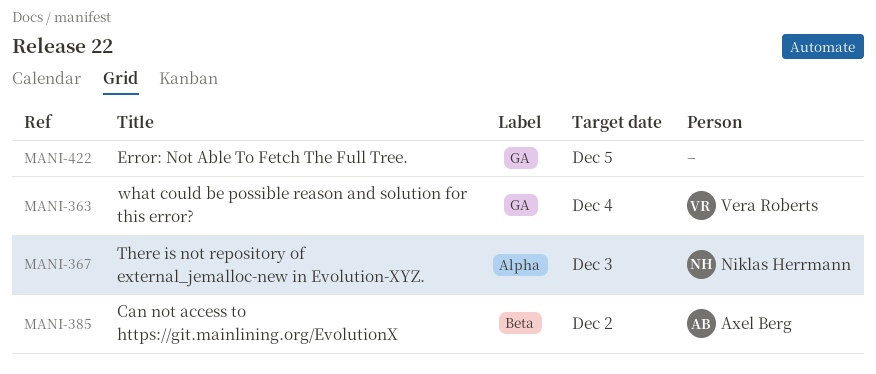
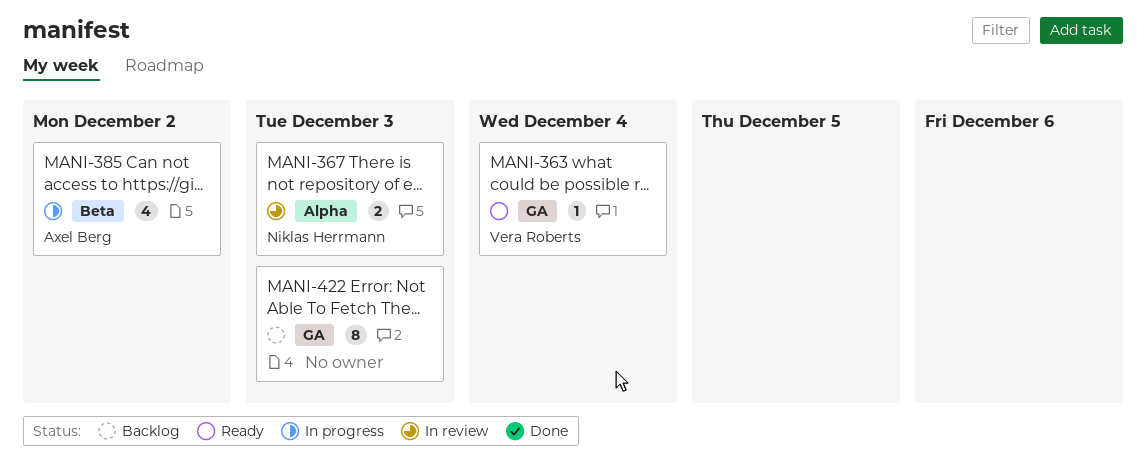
MANI-422, due: Dec 5 -> Dec 3

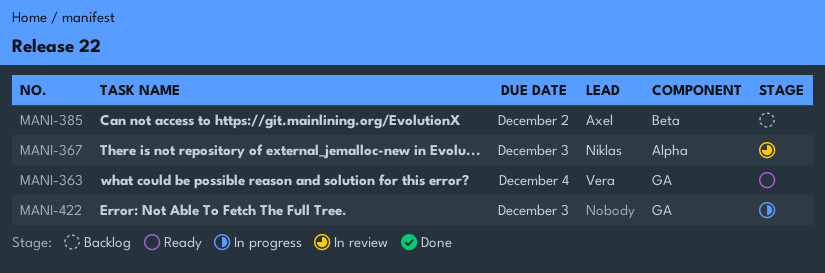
MANI-385, status: In progress -> Backlog
MANI-422, status: Backlog -> In progress

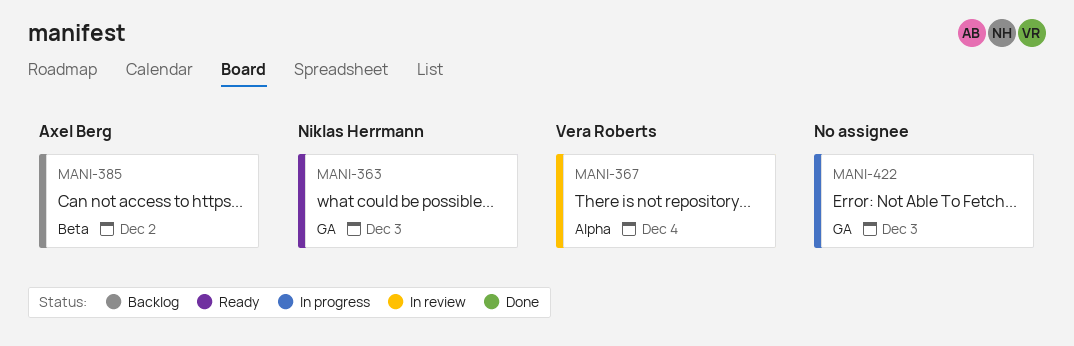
MANI-363, owner: Vera Roberts -> Niklas Herrmann
MANI-363, due: Dec 4 -> Dec 3
MANI-367, owner: Niklas Herrmann -> Vera Roberts
MANI-367, due: Dec 3 -> Dec 4

